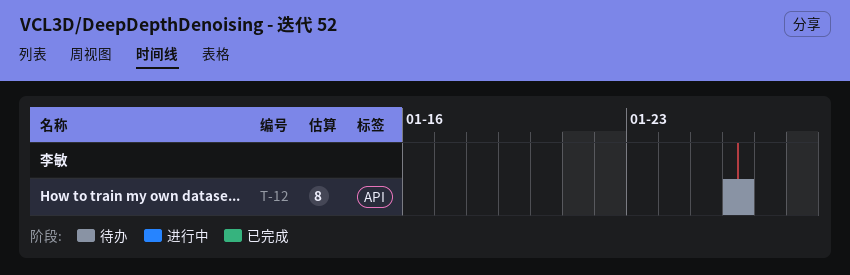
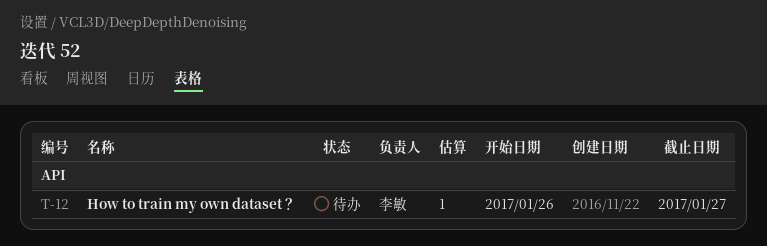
T-12, estimate: 8 -> 1
T-12, due: Jan 26 -> Jan 27

